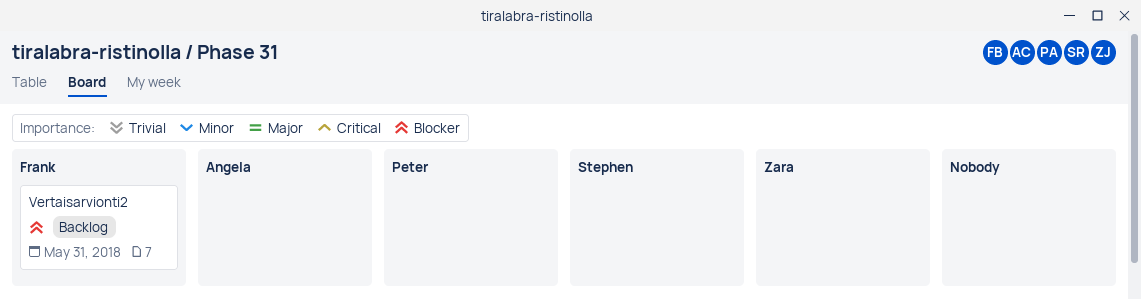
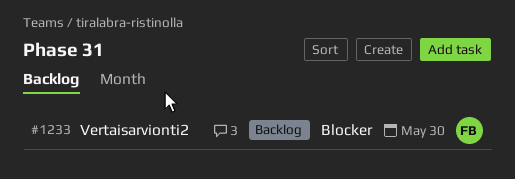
Vertaisarvionti2, due: May 31 -> May 30

